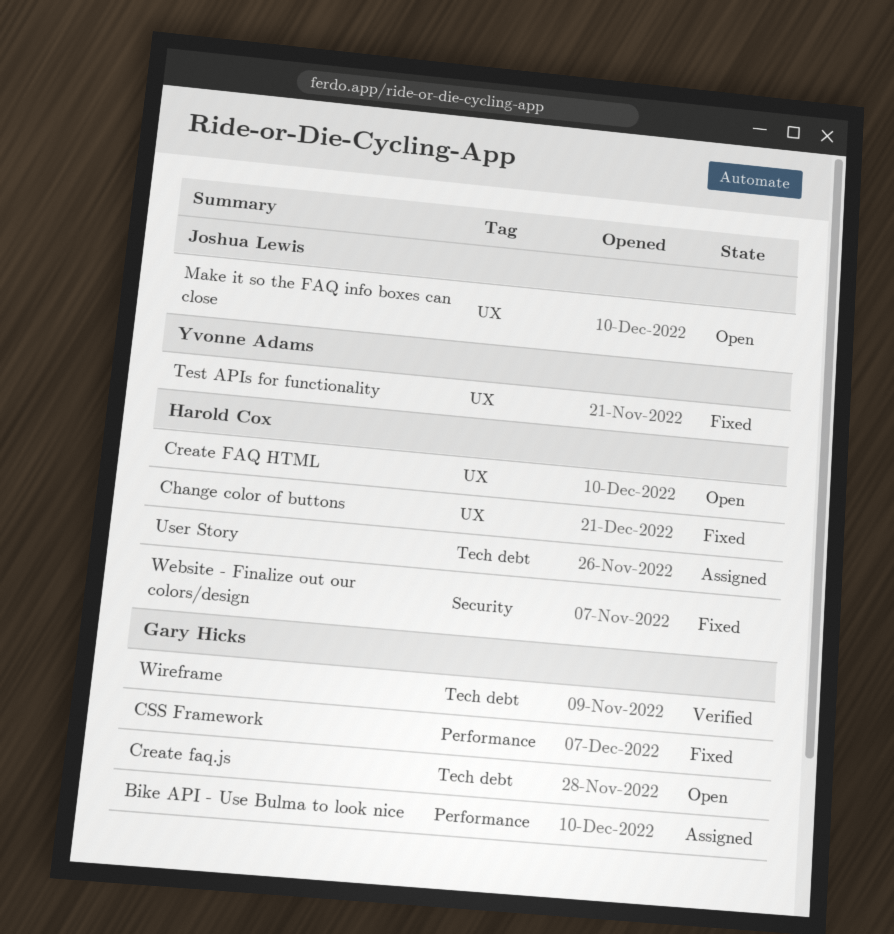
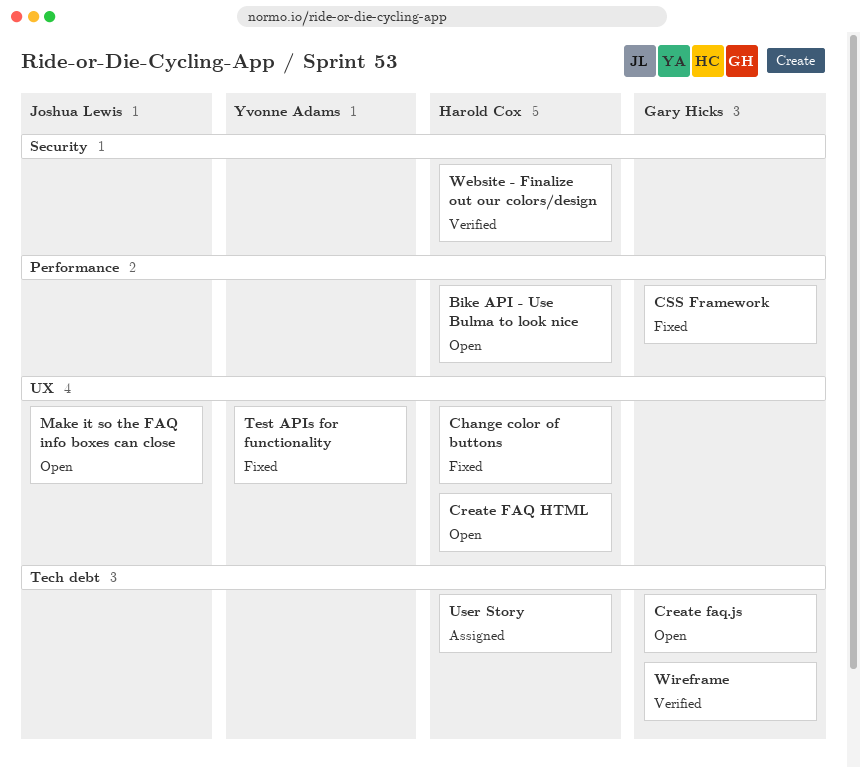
Bike API - Use Bulma to look nice, status: Assigned -> Open
Bike API - Use Bulma to look nice, owner: Gary Hicks -> Harold Cox
Website - Finalize out our colors/design, status: Fixed -> Verified

